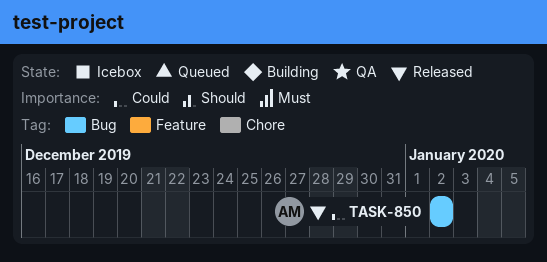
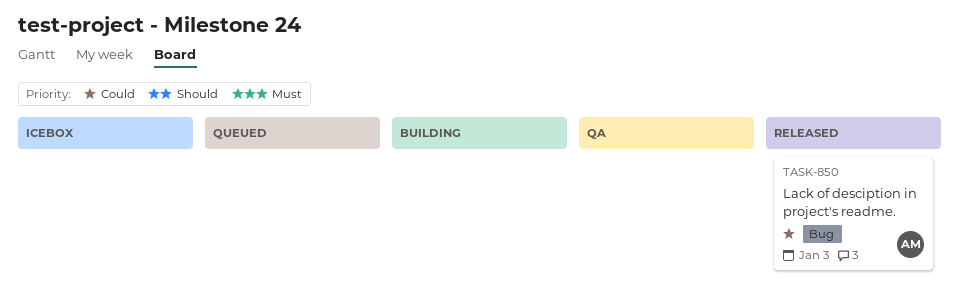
TASK-850, due: Jan 2 -> Jan 3

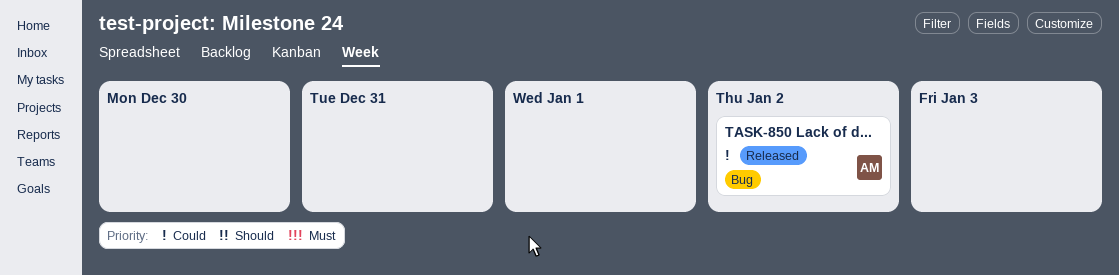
TASK-850, due: Jan 3 -> Jan 2

